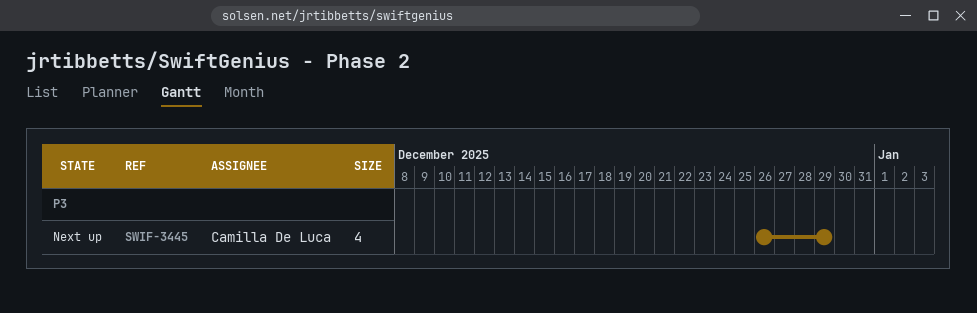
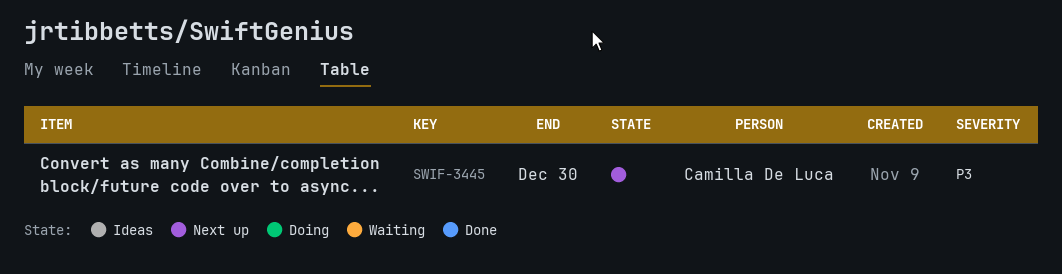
SWIF-3445, due: Dec 29 -> Dec 30

